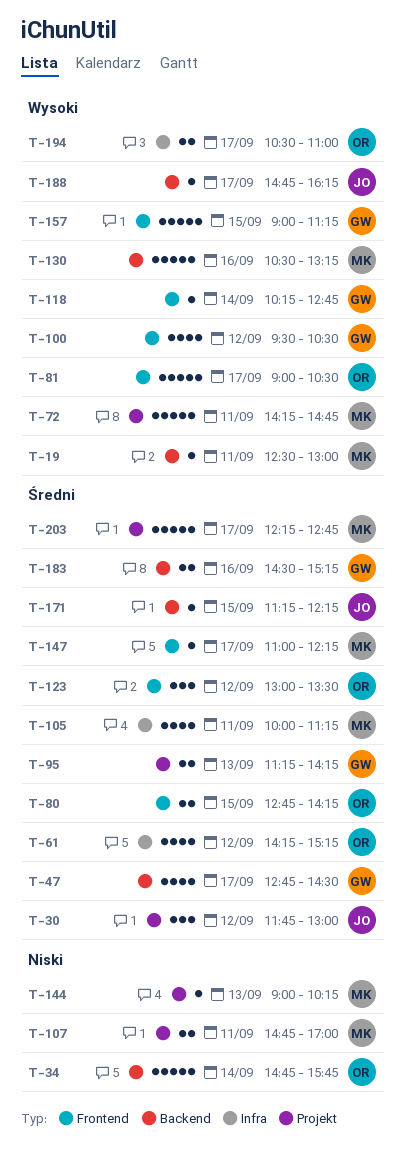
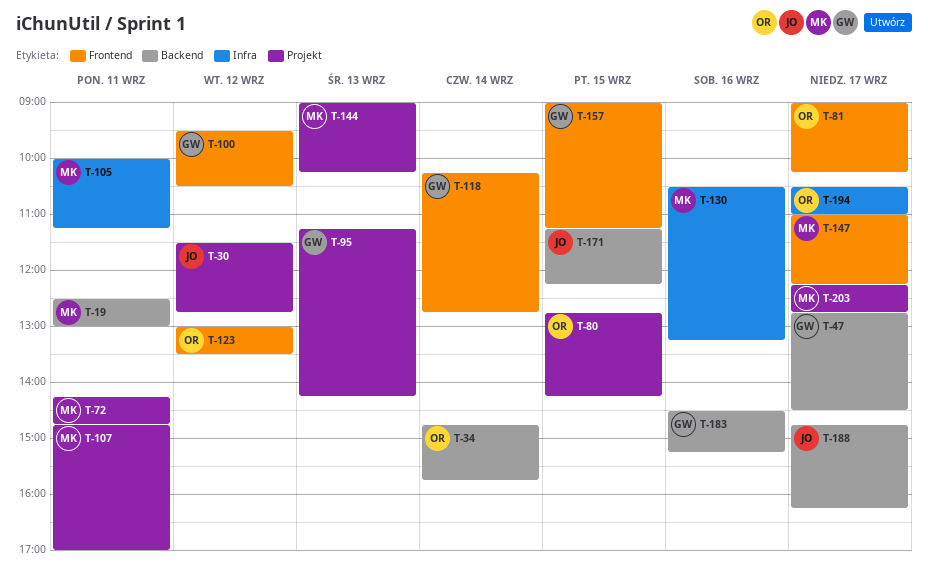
T-30, begins: 11:45 -> 11:30
T-30, ends: 13:00 -> 12:45
T-61: present -> none
T-80, label: Frontend -> Projekt
T-81, ends: 10:30 -> 10:15
T-130, label: Backend -> Infra

